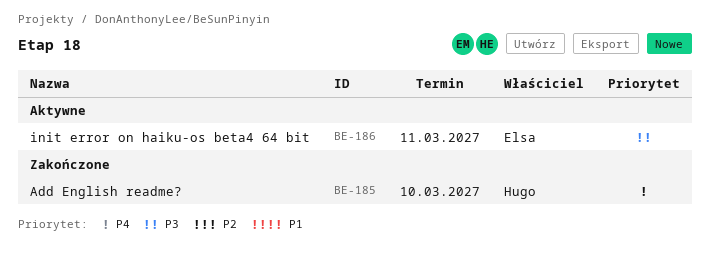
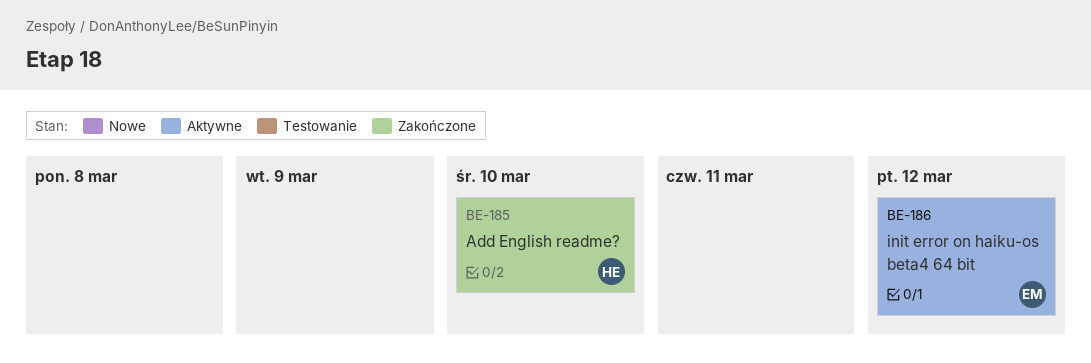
BE-186, due: Mar 11 -> Mar 12

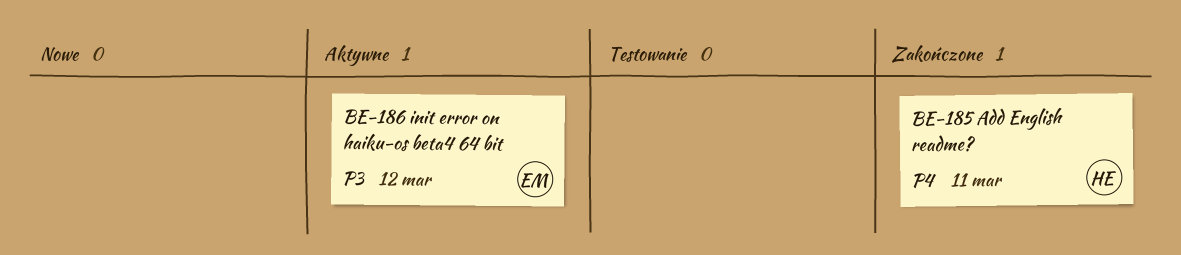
BE-185, due: Mar 10 -> Mar 11

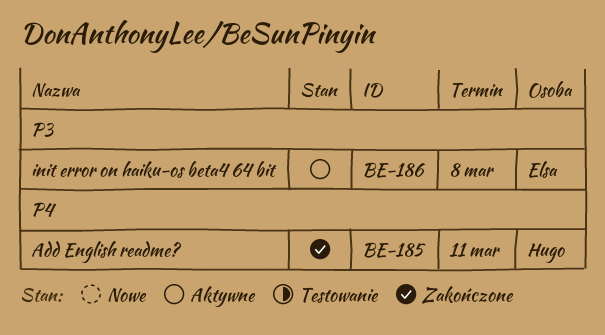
BE-186, due: Mar 12 -> Mar 8

